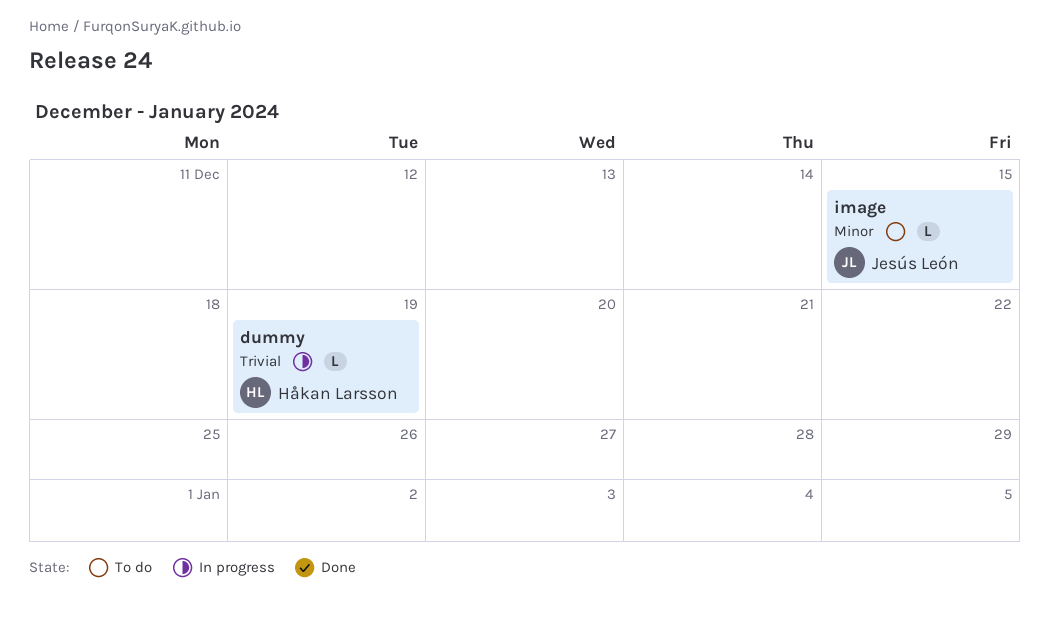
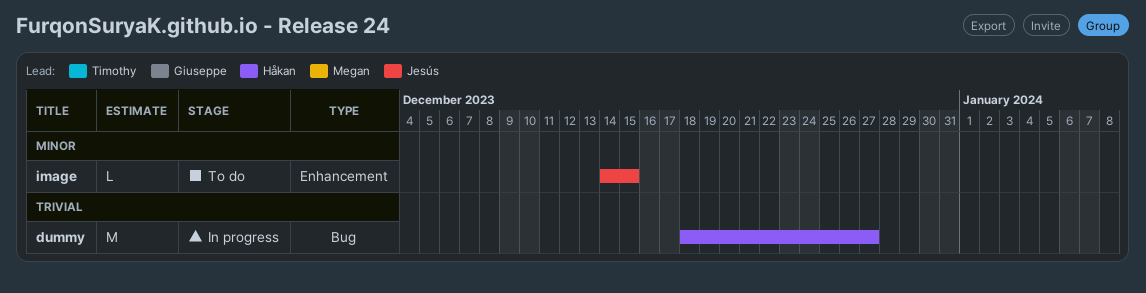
dummy, estimate: L -> M
dummy, due: Dec 19 -> Dec 27

